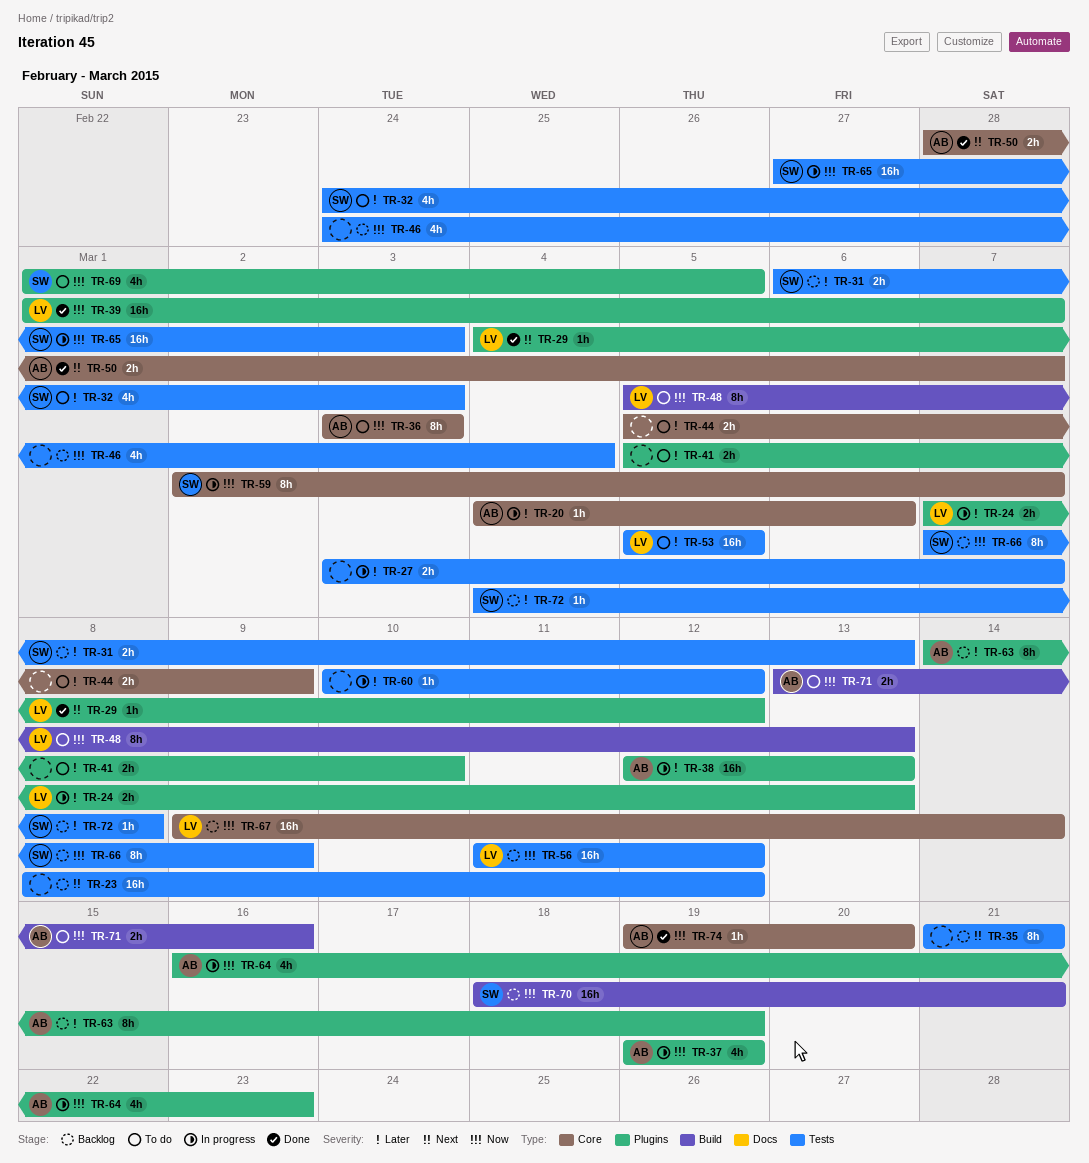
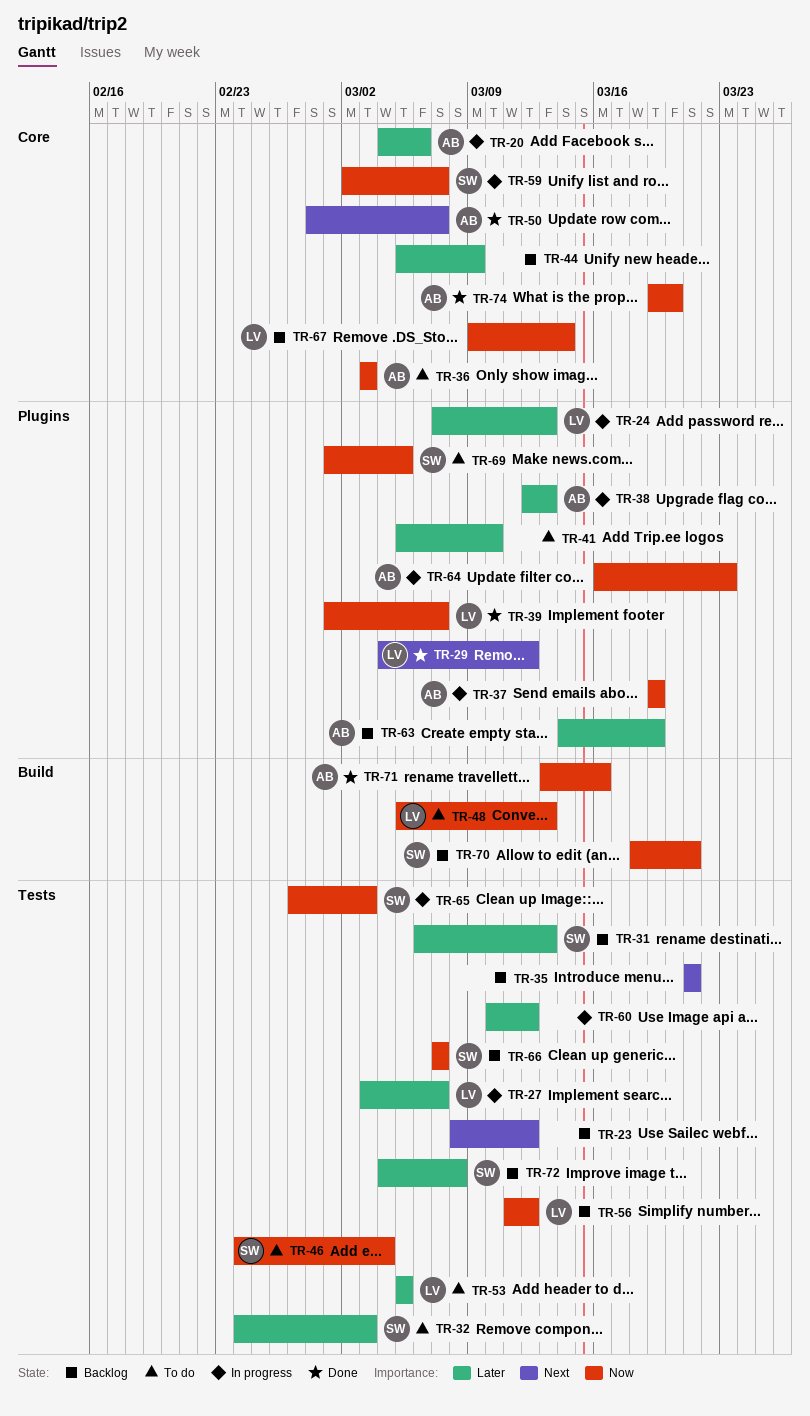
TR-27, owner: none -> LV
TR-44, status: To do -> Backlog
TR-46, status: Backlog -> To do
TR-46, owner: none -> SW
TR-66, due: Mar 9 -> Mar 7
TR-71, status: To do -> Done

